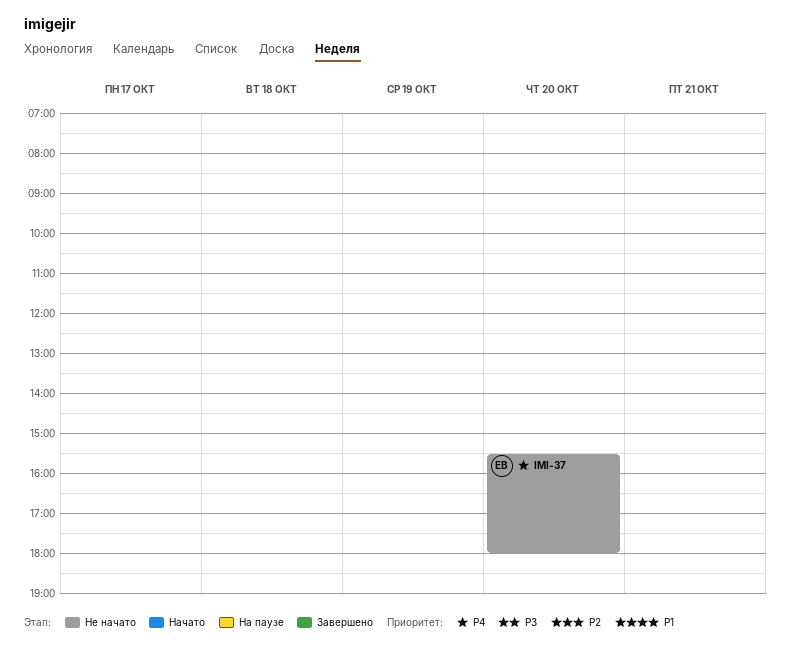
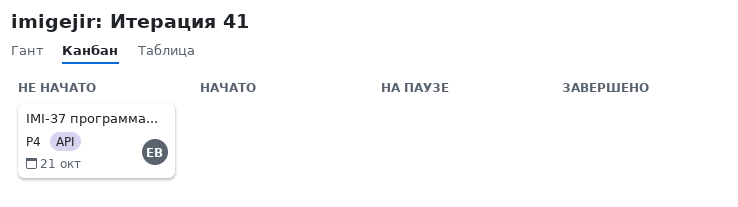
IMI-37, day: Oct 20 -> Oct 21

